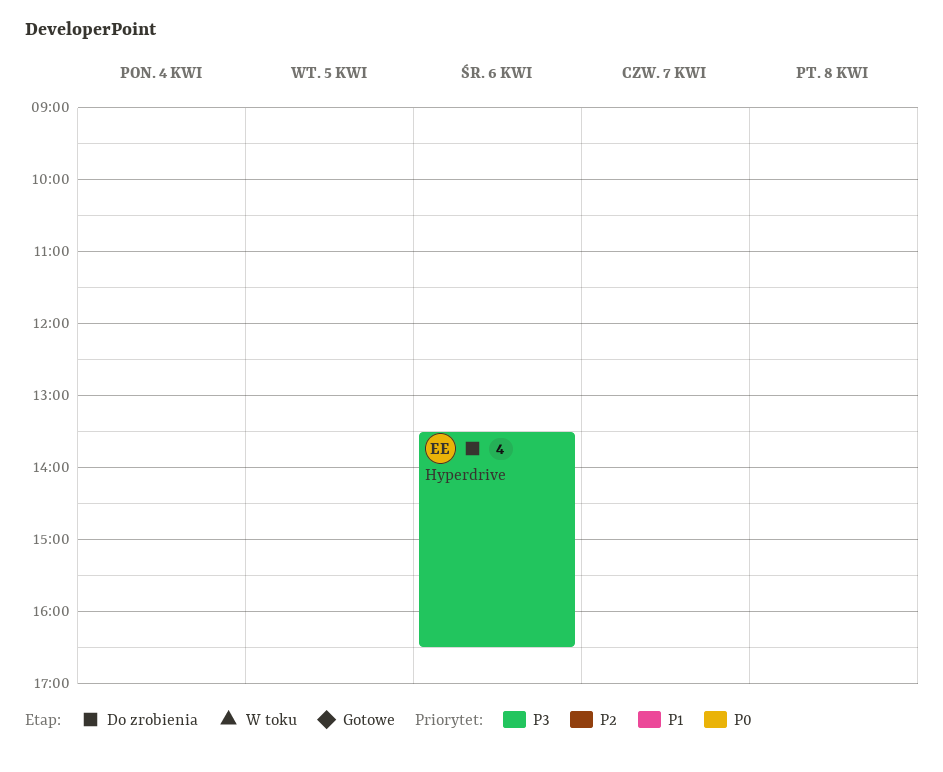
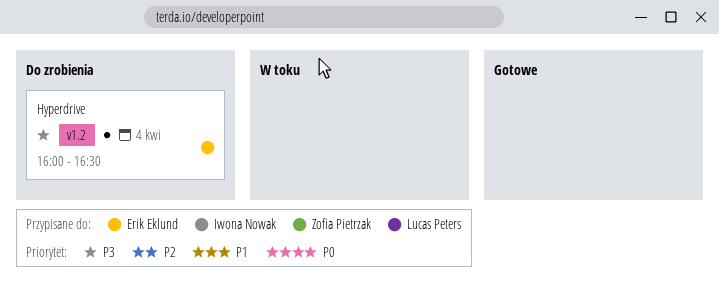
Hyperdrive, estimate: 4 -> 1
Hyperdrive, day: Apr 6 -> Apr 4
Hyperdrive, begins: 13:30 -> 16:00

